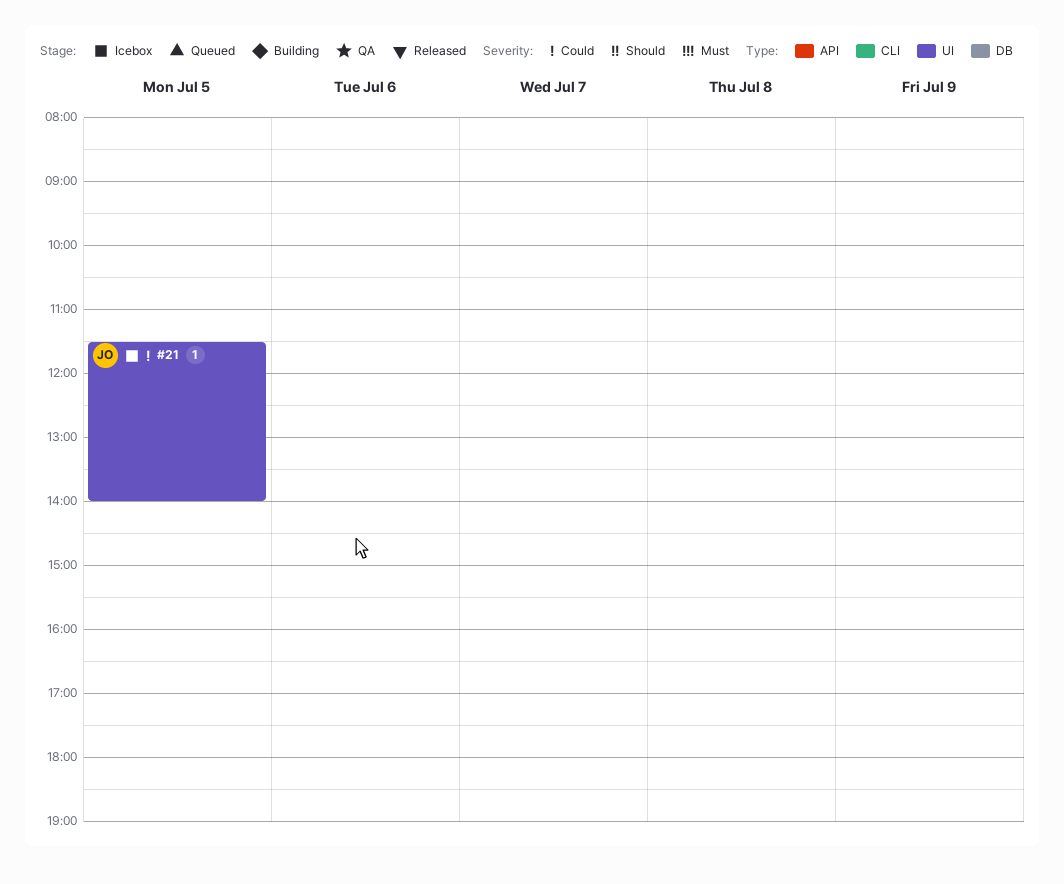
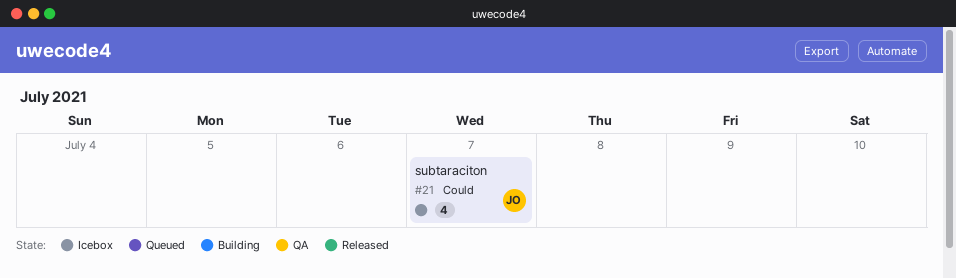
#21, estimate: 1 -> 4
#21, day: Jul 5 -> Jul 7

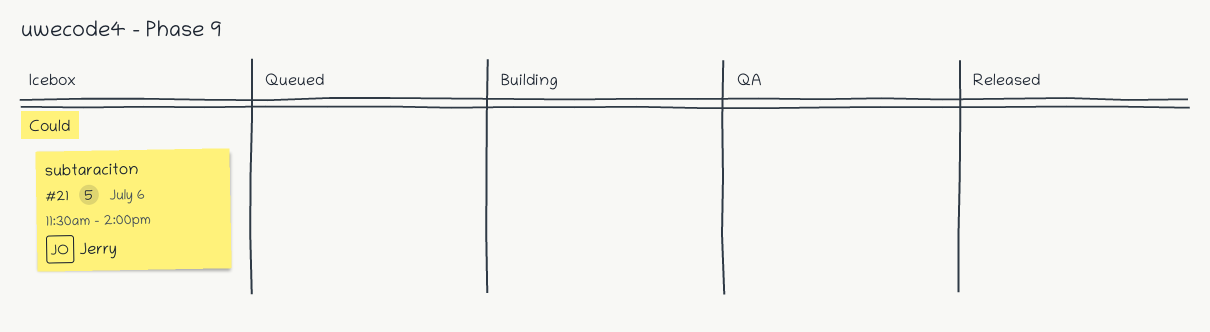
#21, estimate: 4 -> 5
#21, day: Jul 7 -> Jul 6

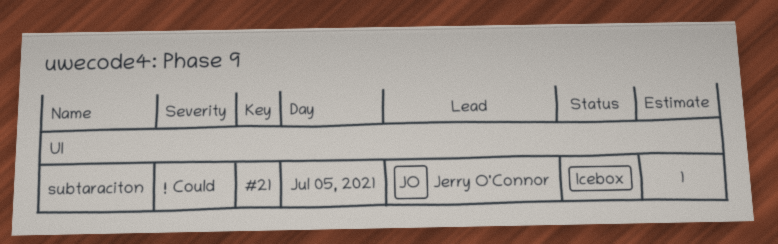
#21, estimate: 5 -> 1
#21, day: Jul 6 -> Jul 5

